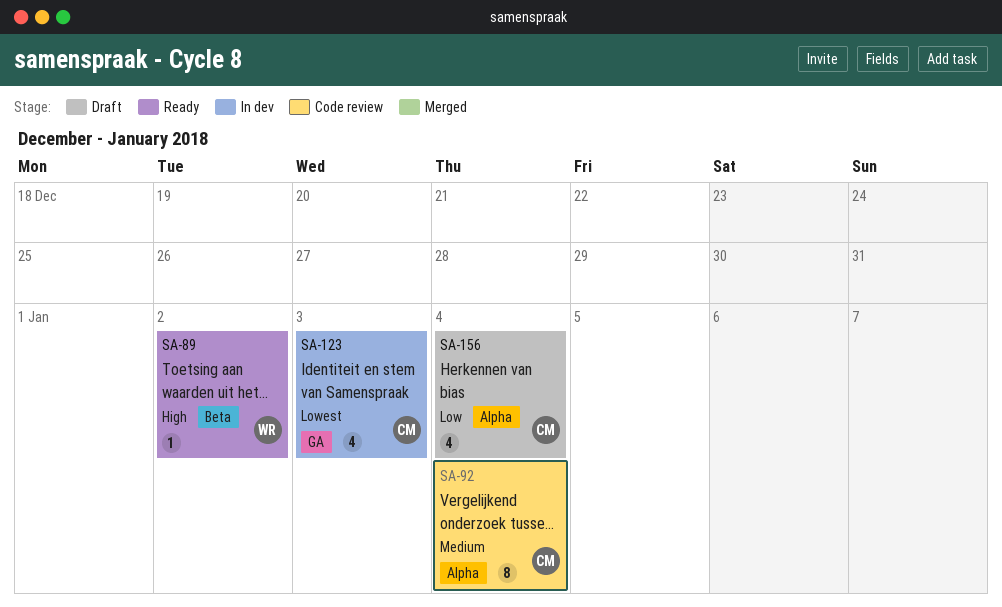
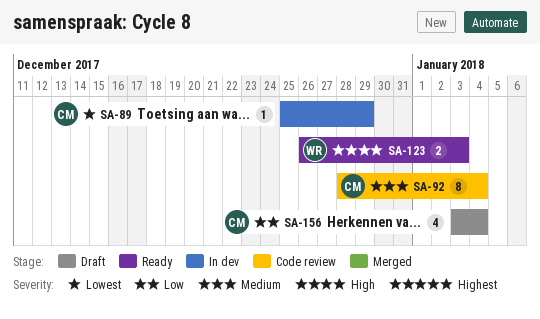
SA-89, status: Ready -> In dev
SA-89, owner: WR -> CM
SA-89, priority: High -> Lowest
SA-89, due: Jan 2 -> Dec 29
SA-123, status: In dev -> Ready
SA-123, owner: CM -> WR
SA-123, priority: Lowest -> High
SA-123, estimate: 4 -> 2

